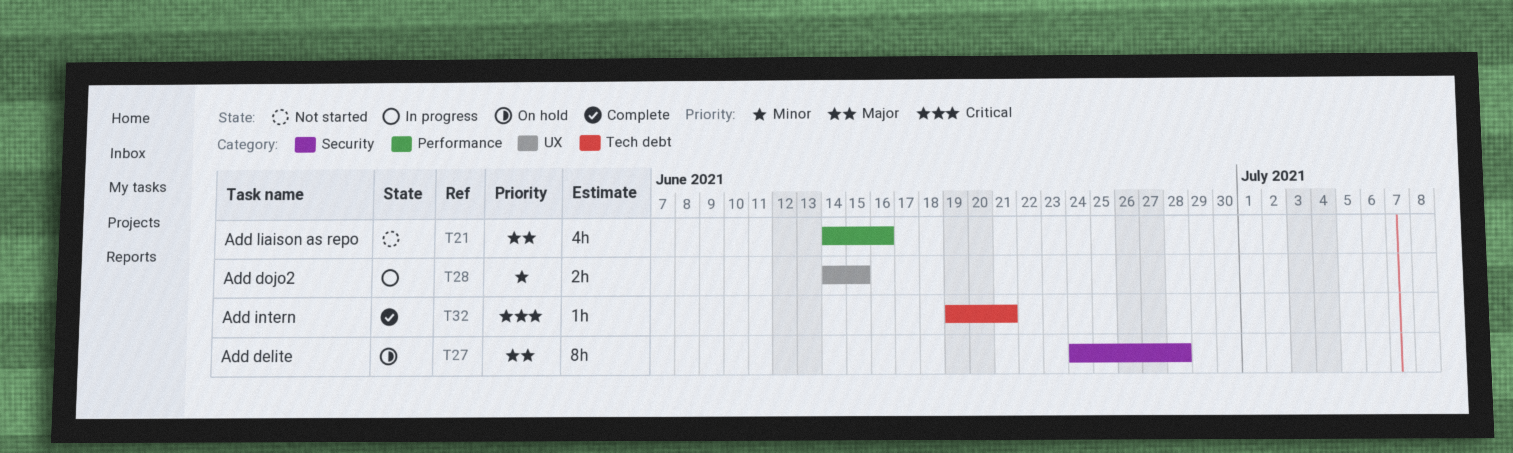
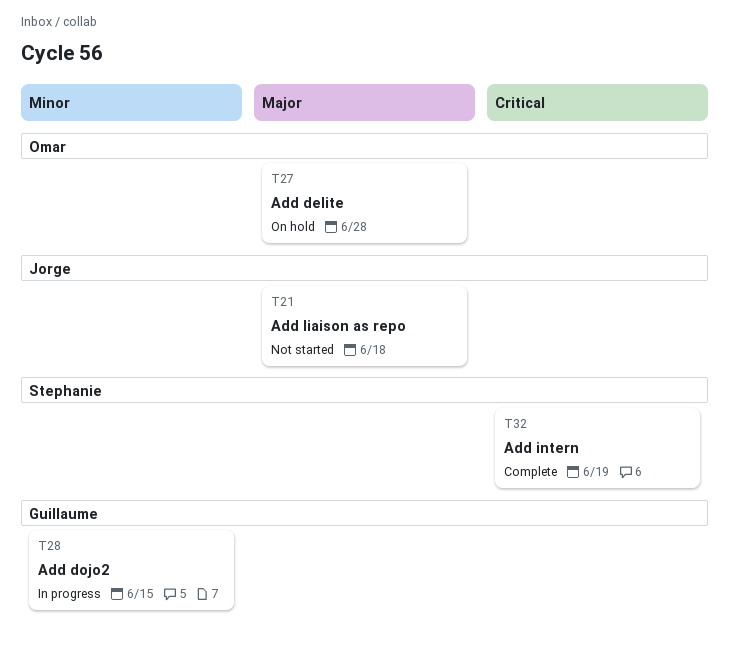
T21, due: Jun 16 -> Jun 18
T32, due: Jun 21 -> Jun 19

